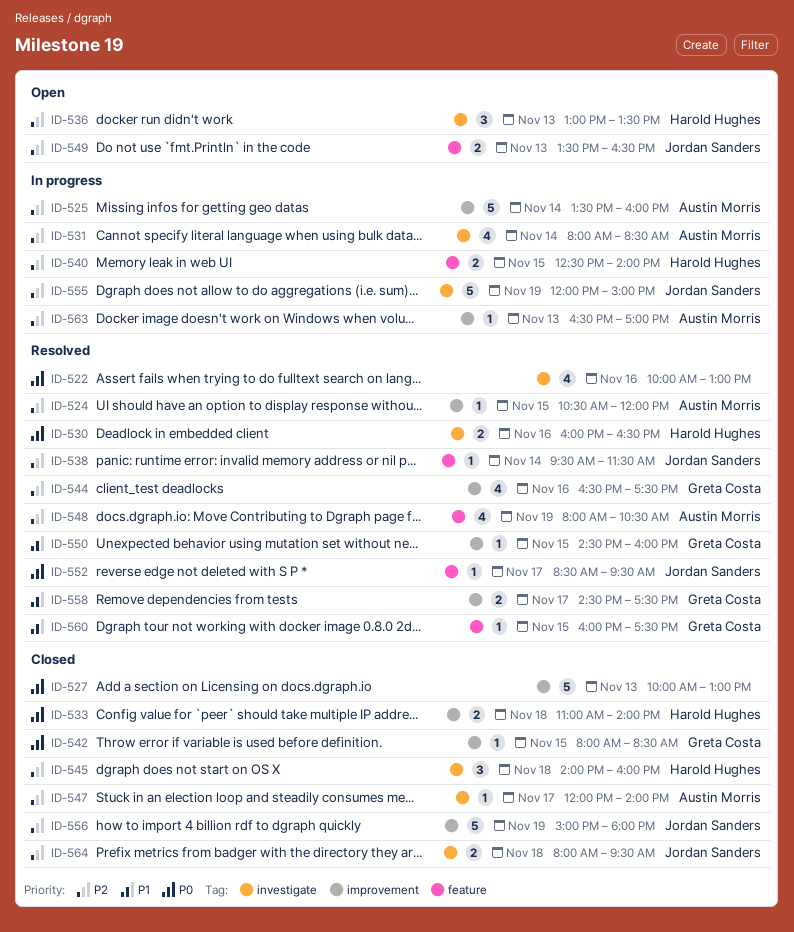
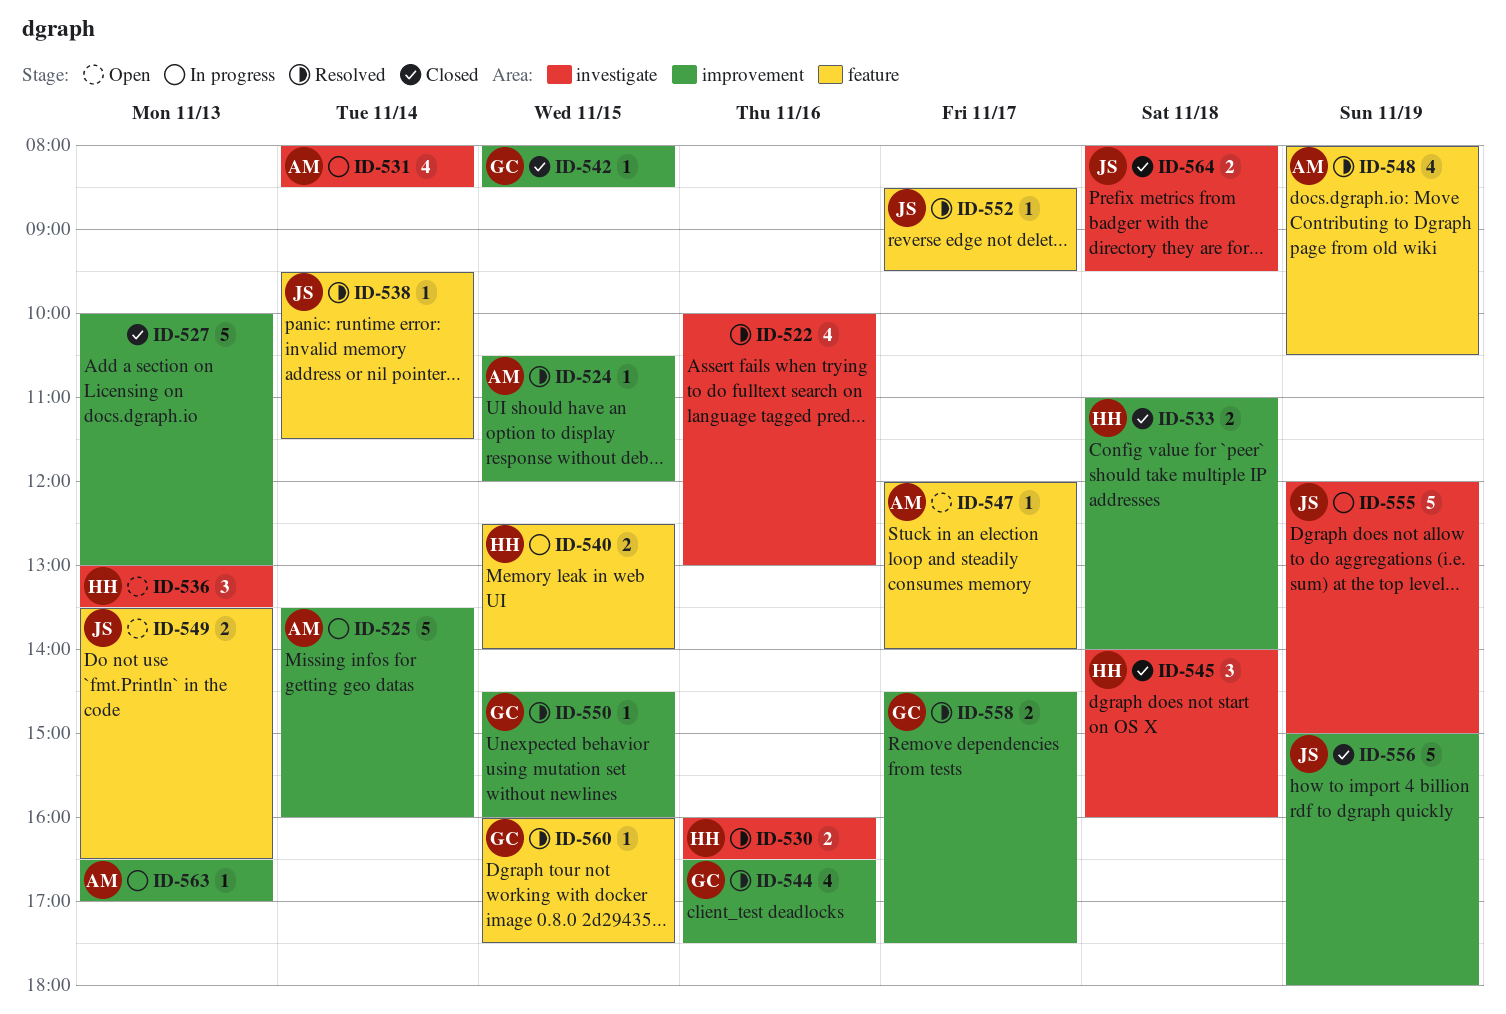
ID-547, status: Closed -> Open
ID-547, label: investigate -> feature

